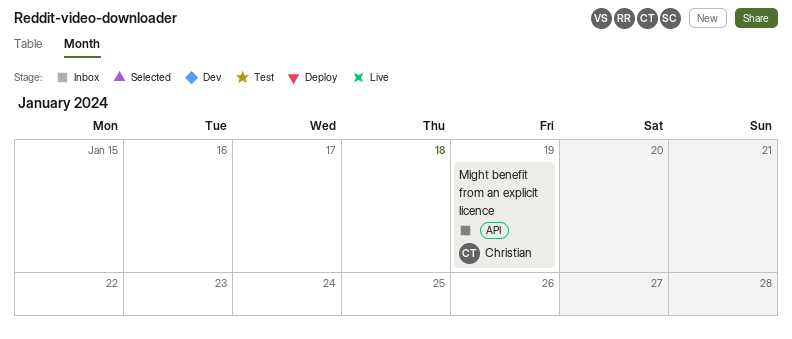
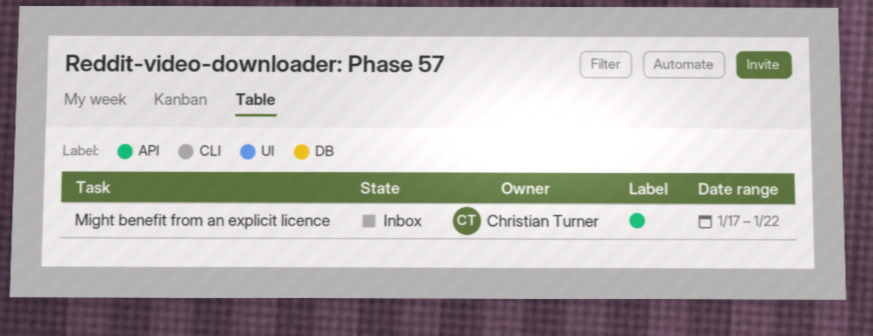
Might benefit from an explicit licence, due: Jan 19 -> Jan 22

